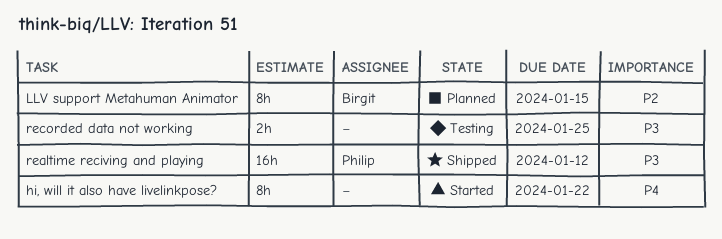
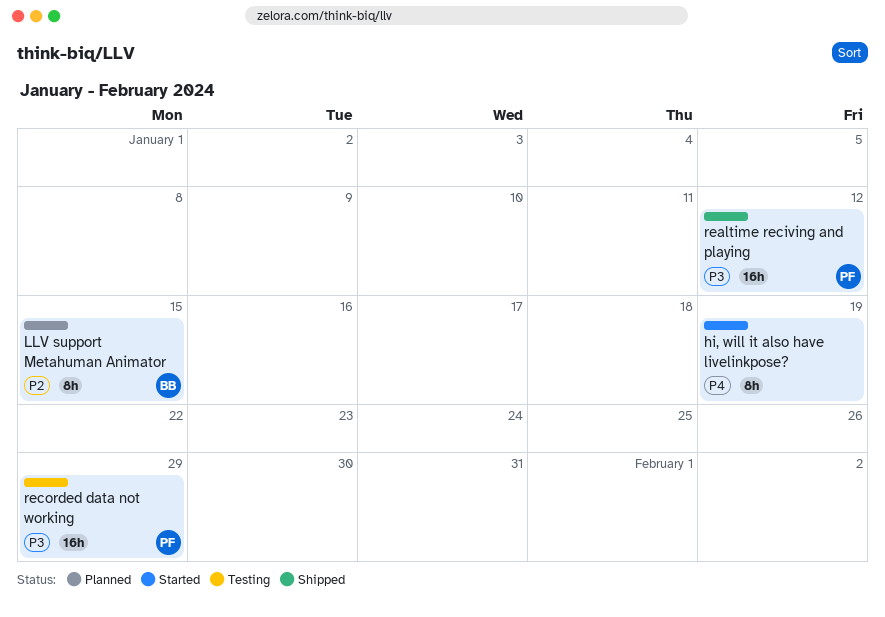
hi, will it also have livelinkpose?, due: Jan 22 -> Jan 19
recorded data not working, owner: none -> Philip
recorded data not working, estimate: 2h -> 16h
recorded data not working, due: Jan 25 -> Jan 29

